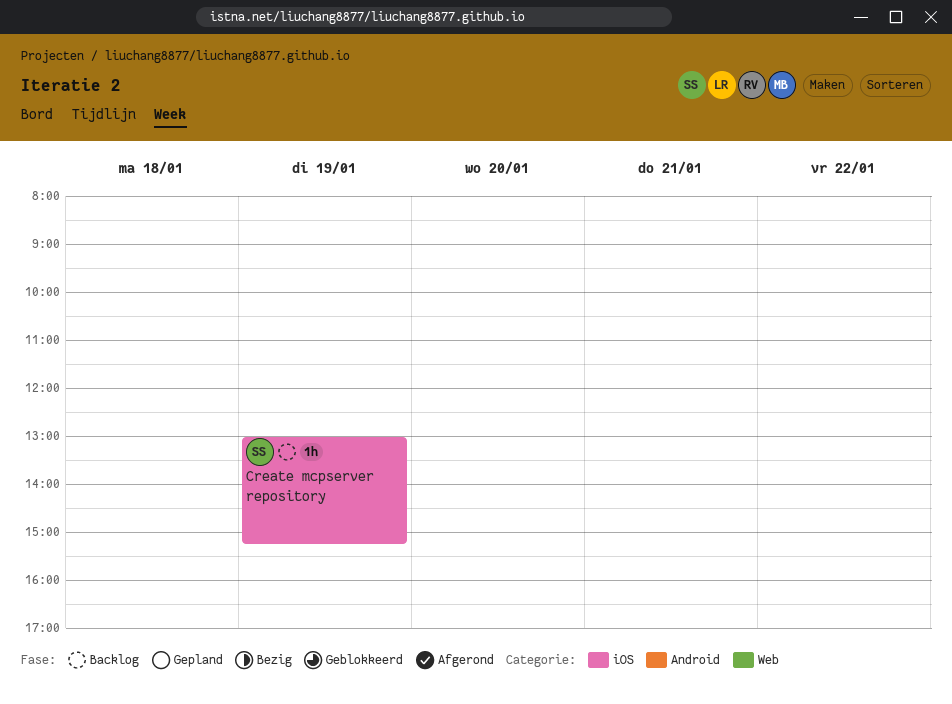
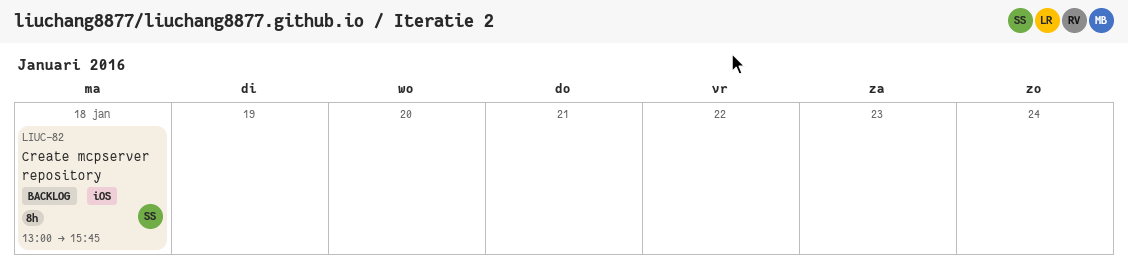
Create mcpserver repository, estimate: 1h -> 8h
Create mcpserver repository, day: Jan 19 -> Jan 18
Create mcpserver repository, ends: 15:15 -> 15:45

